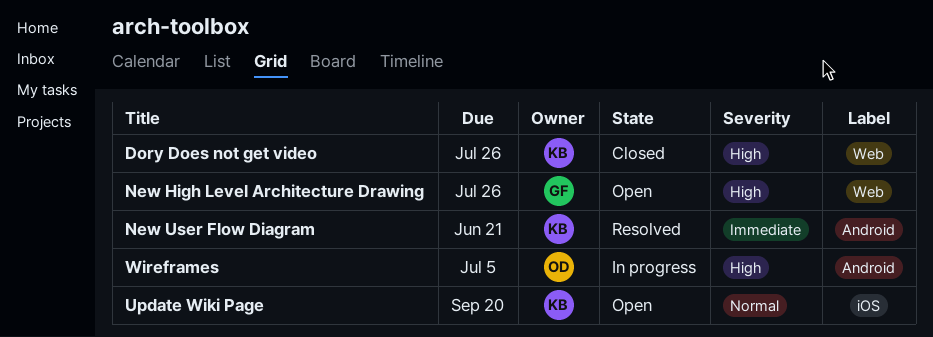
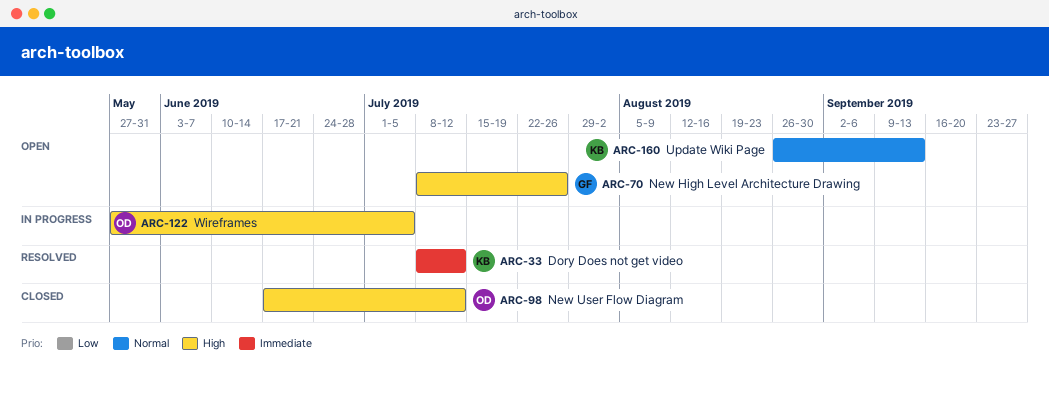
Dory Does not get video, status: Closed -> Resolved
Dory Does not get video, priority: High -> Immediate
Dory Does not get video, due: Jul 26 -> Jul 12
New User Flow Diagram, status: Resolved -> Closed
New User Flow Diagram, owner: KB -> OD
New User Flow Diagram, priority: Immediate -> High
New User Flow Diagram, due: Jun 21 -> Jul 12
Update Wiki Page, due: Sep 20 -> Sep 13

